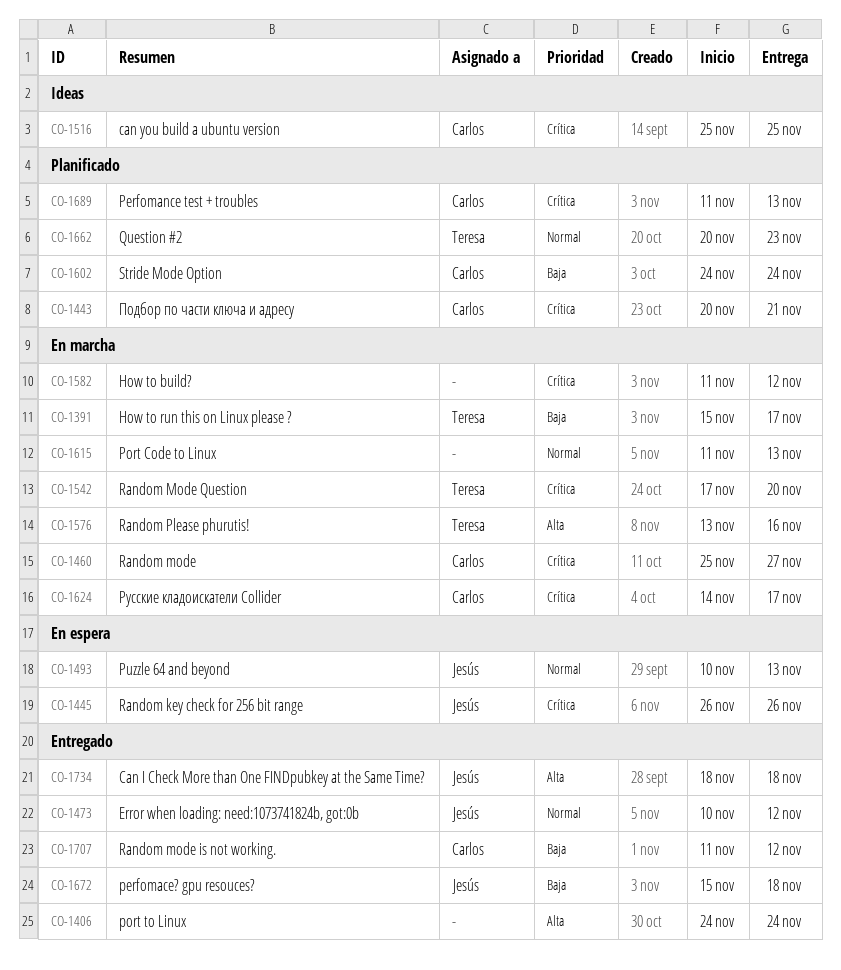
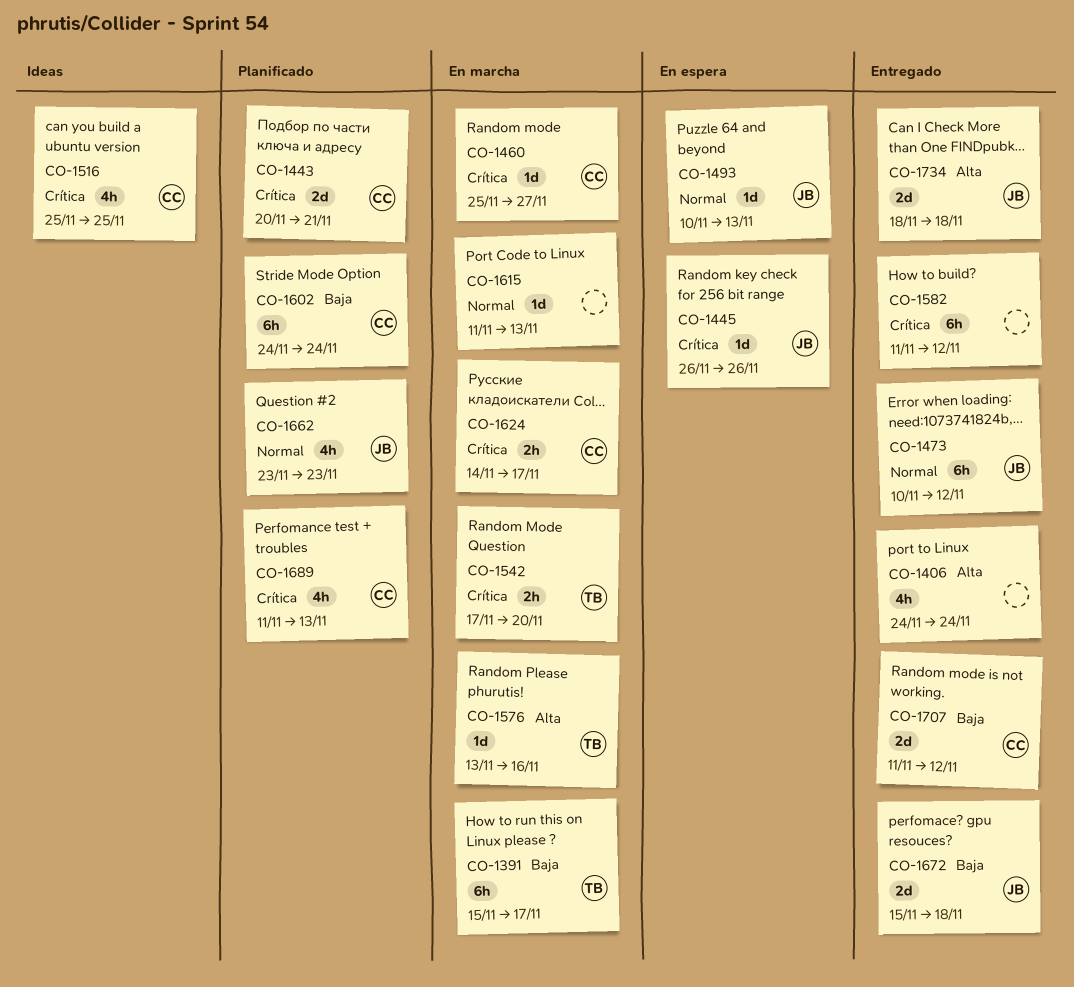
CO-1582, status: En marcha -> Entregado
CO-1662, owner: Teresa -> Jesús
CO-1662, start: Nov 20 -> Nov 23

